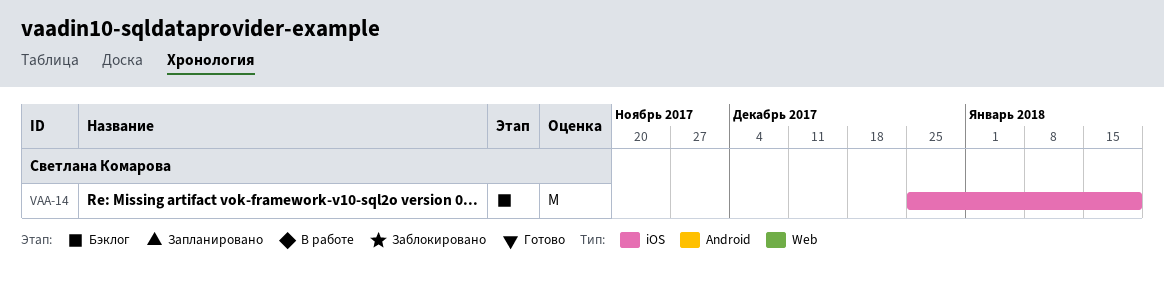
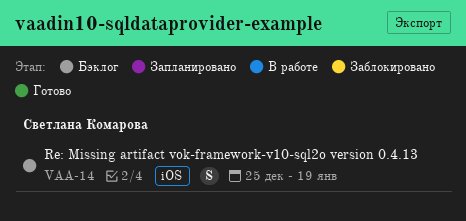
VAA-14, estimate: M -> S

